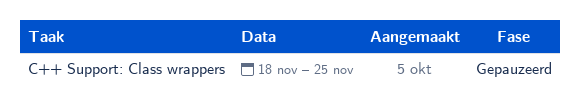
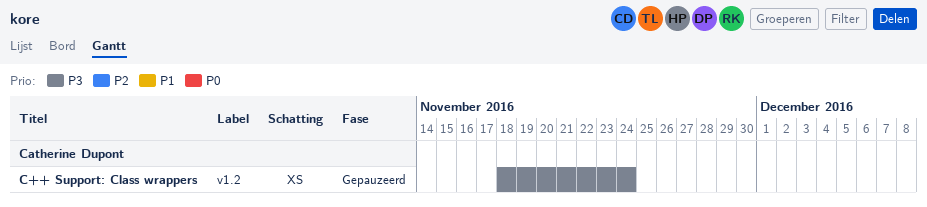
C++ Support: Class wrappers, due: Nov 25 -> Nov 24

